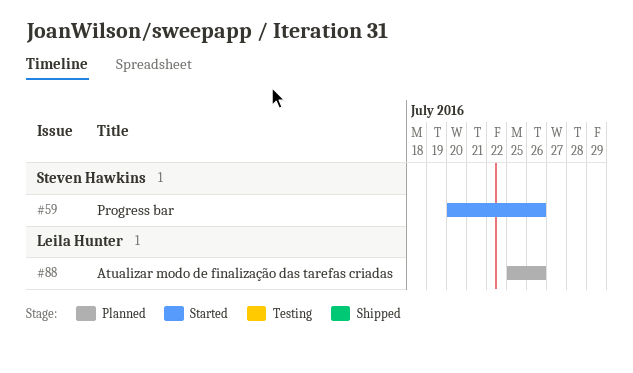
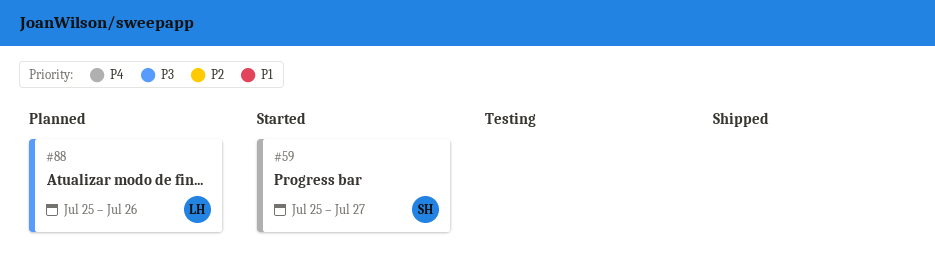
#59, start: Jul 20 -> Jul 25
#59, due: Jul 26 -> Jul 27

